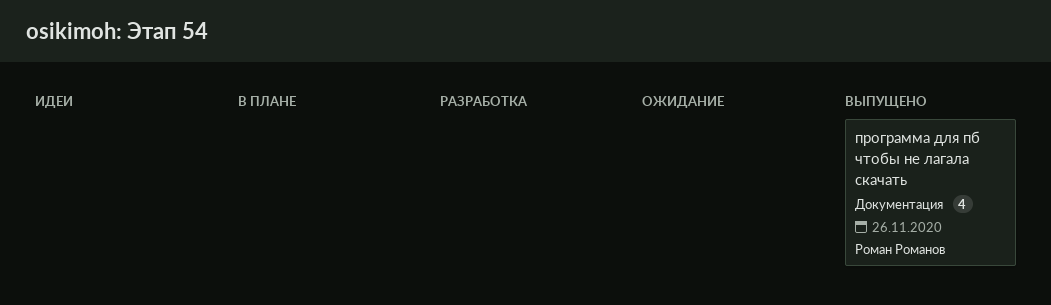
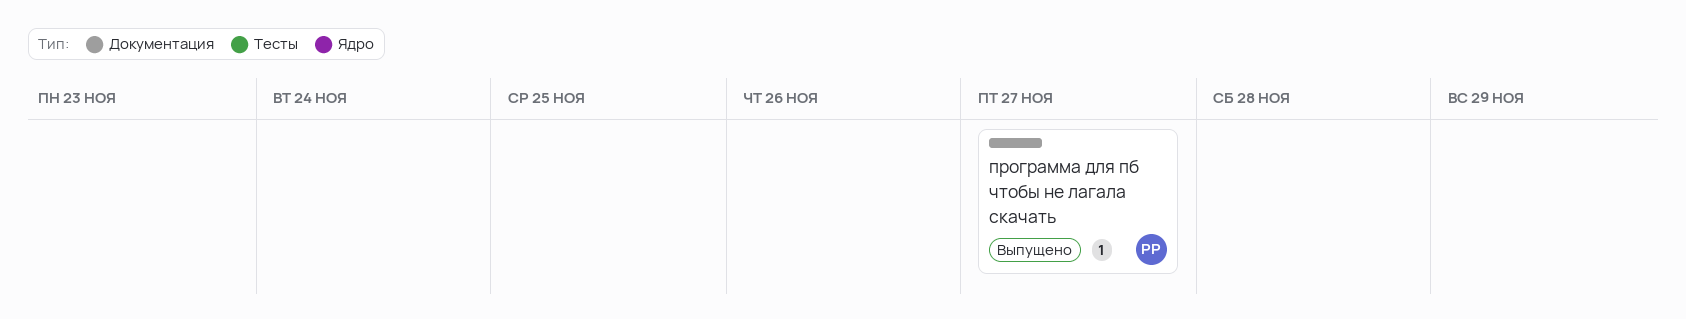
программа для пб чтобы не лагала скачать, estimate: 4 -> 1
программа для пб чтобы не лагала скачать, due: Nov 26 -> Nov 27

